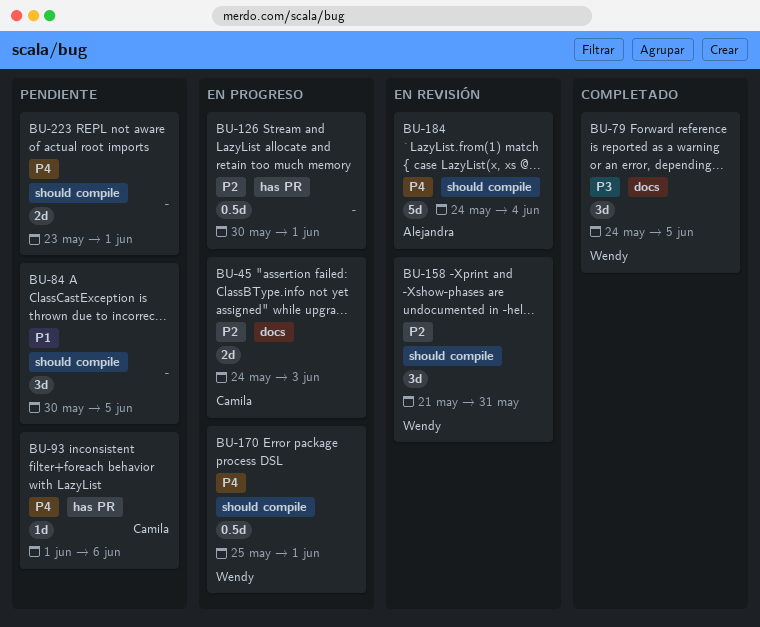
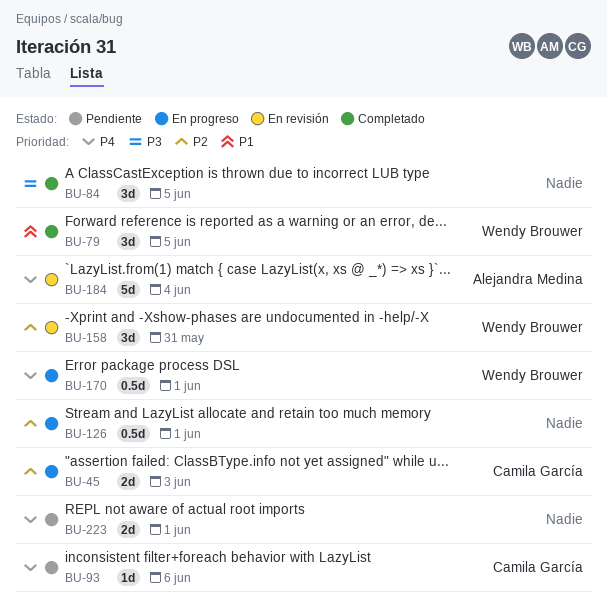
BU-79, priority: P3 -> P1
BU-84, status: Pendiente -> Completado
BU-84, priority: P1 -> P3

